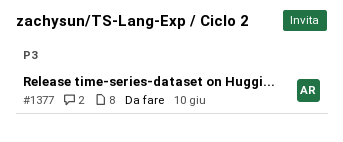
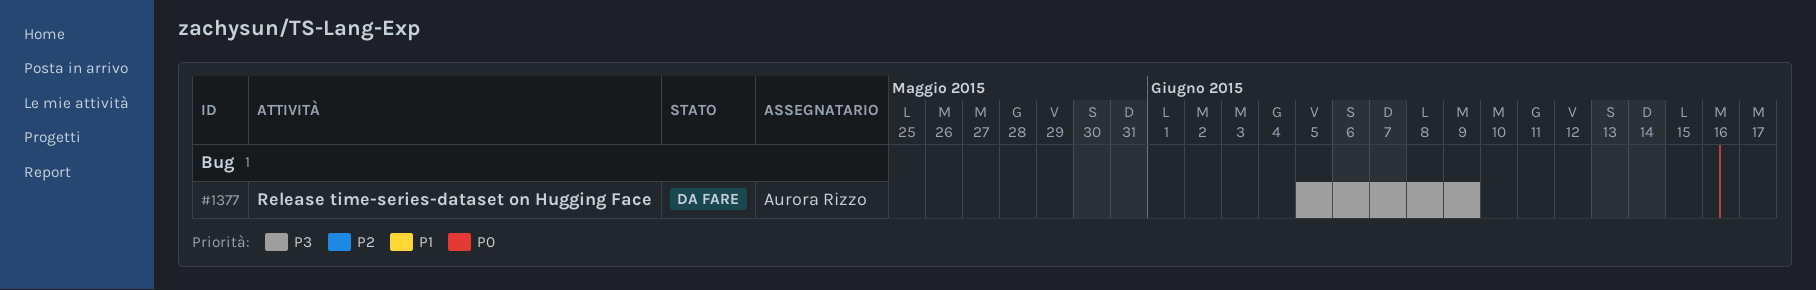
#1377, due: Jun 10 -> Jun 9

